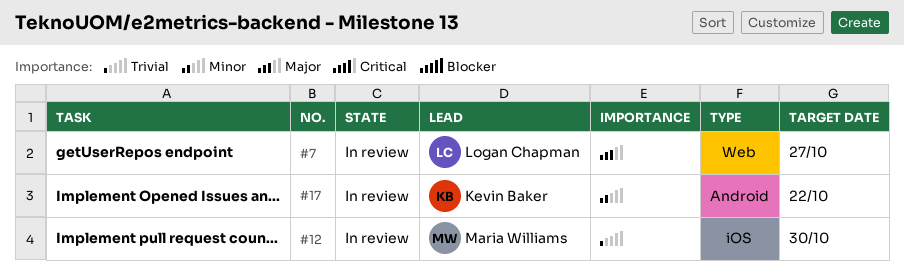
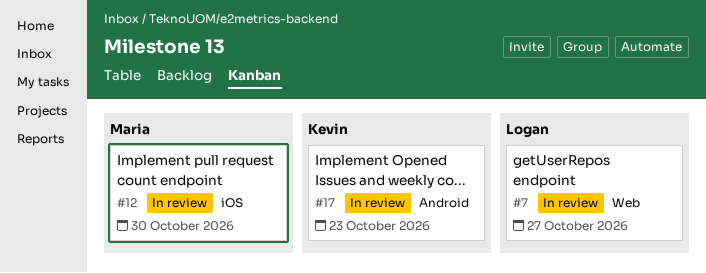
#17, due: Oct 22 -> Oct 23

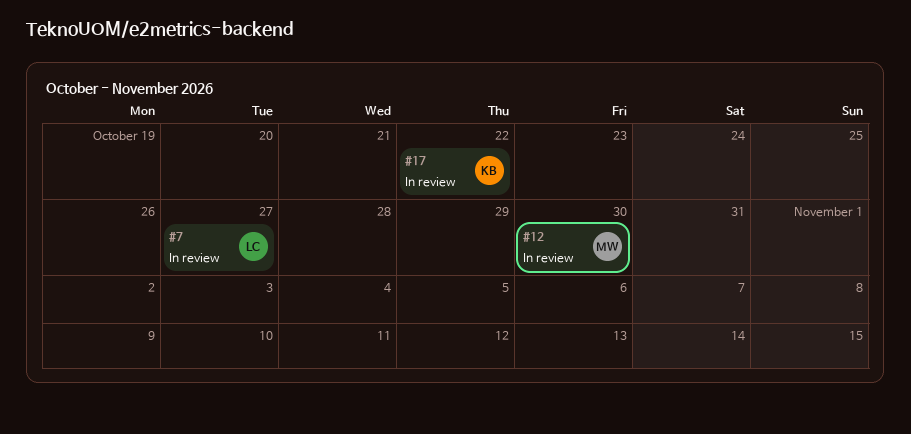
#17, due: Oct 23 -> Oct 22

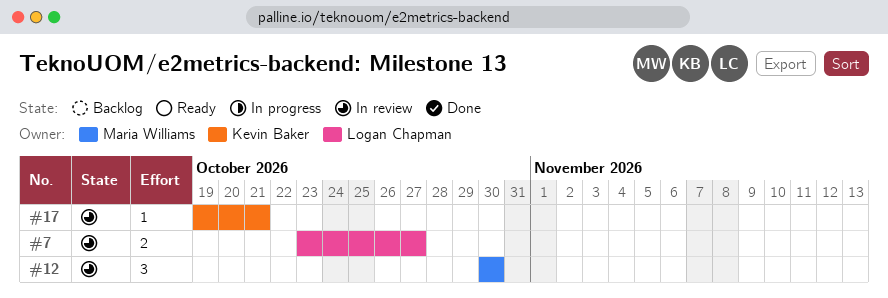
#17, due: Oct 22 -> Oct 21

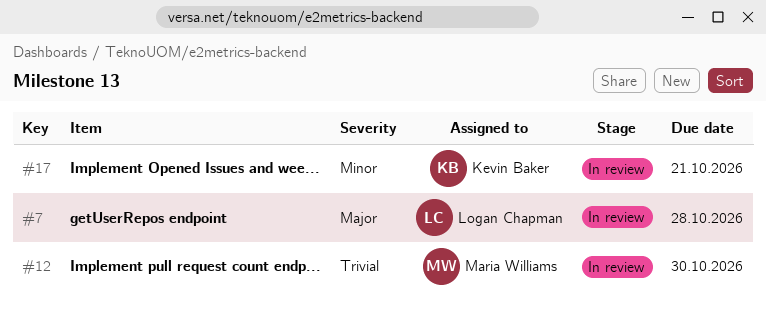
#7, due: Oct 27 -> Oct 28

